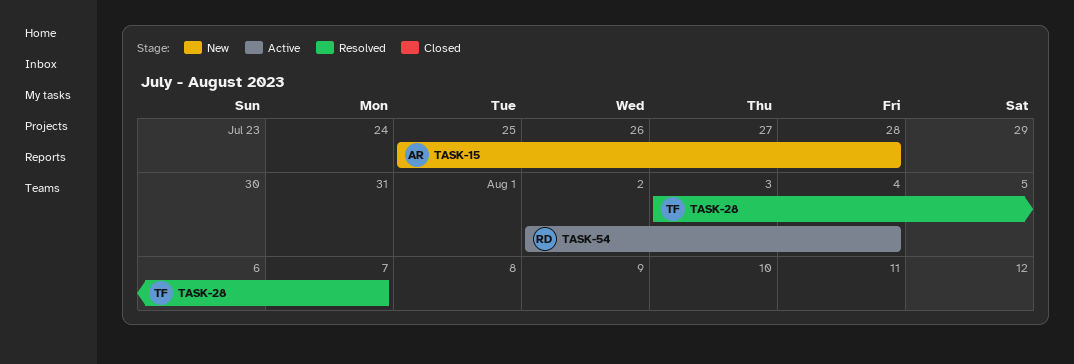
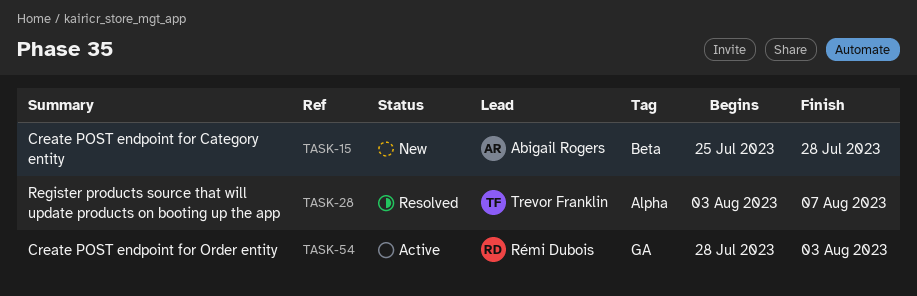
TASK-54, start: Aug 2 -> Jul 28
TASK-54, due: Aug 4 -> Aug 3

